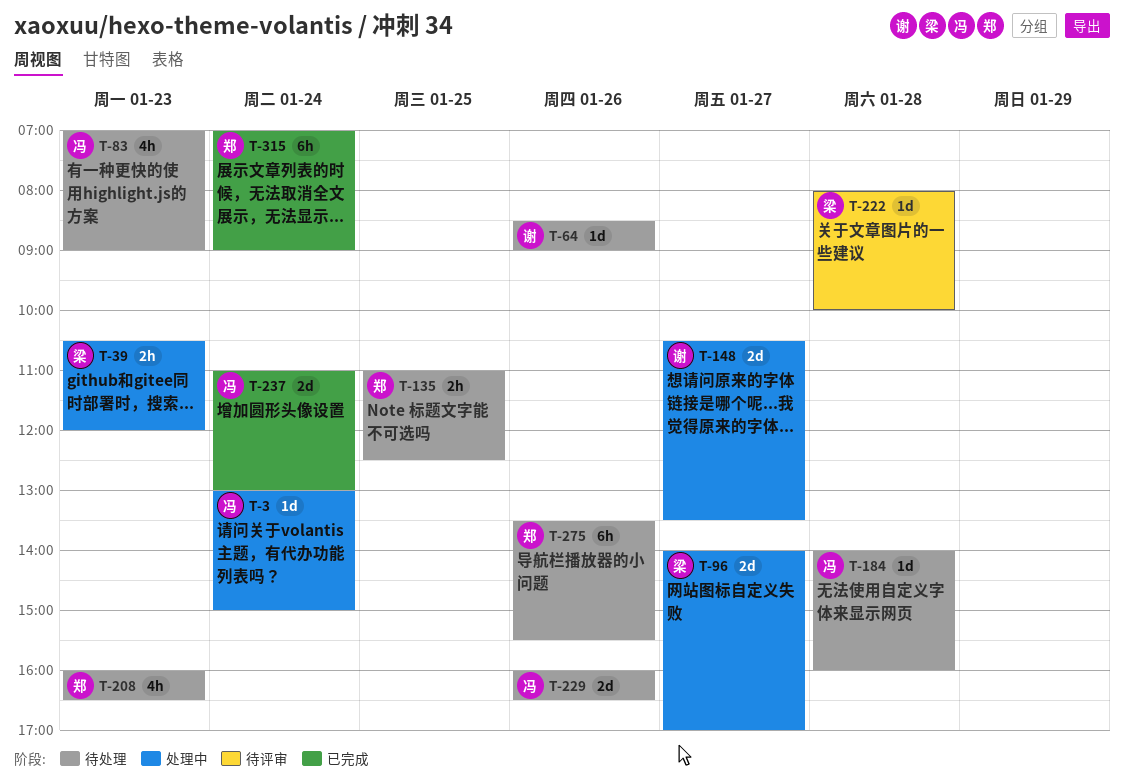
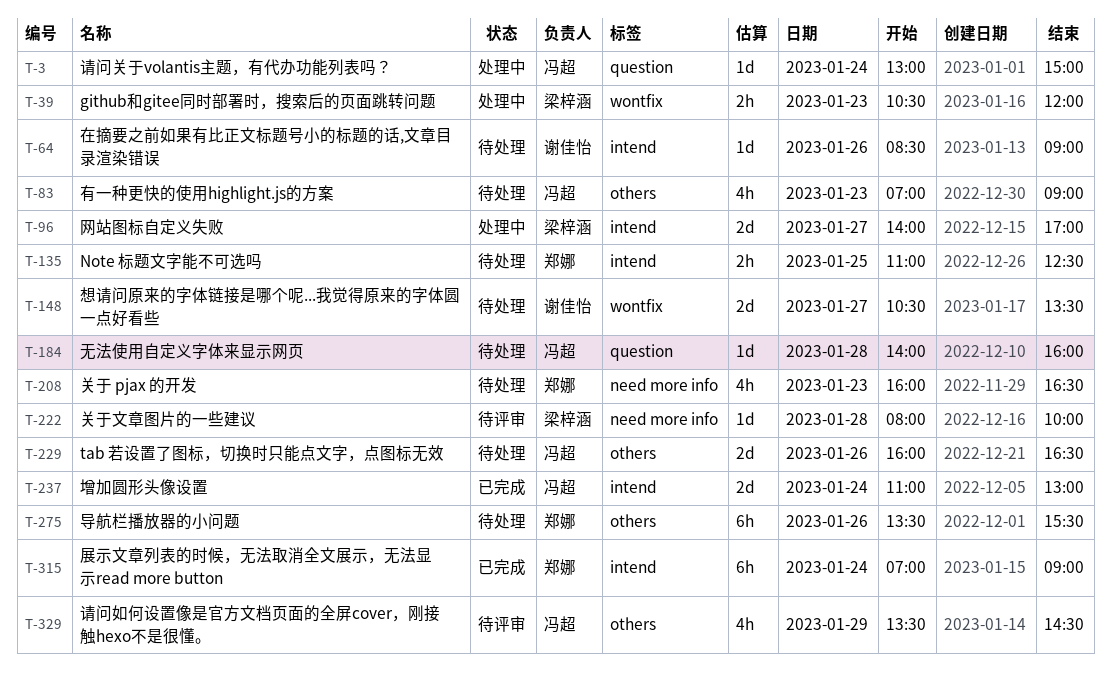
T-148, status: 处理中 -> 待处理
T-329: none -> present

